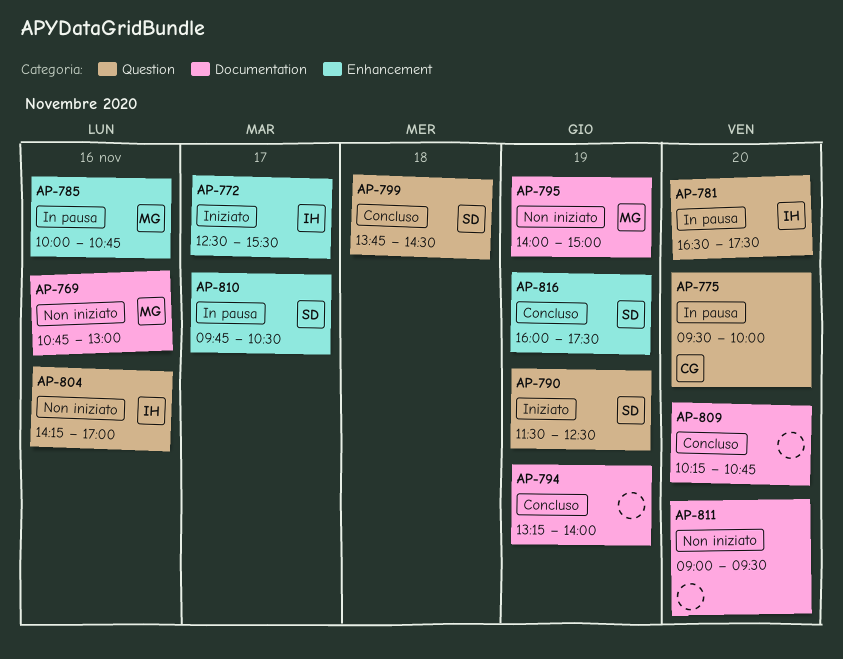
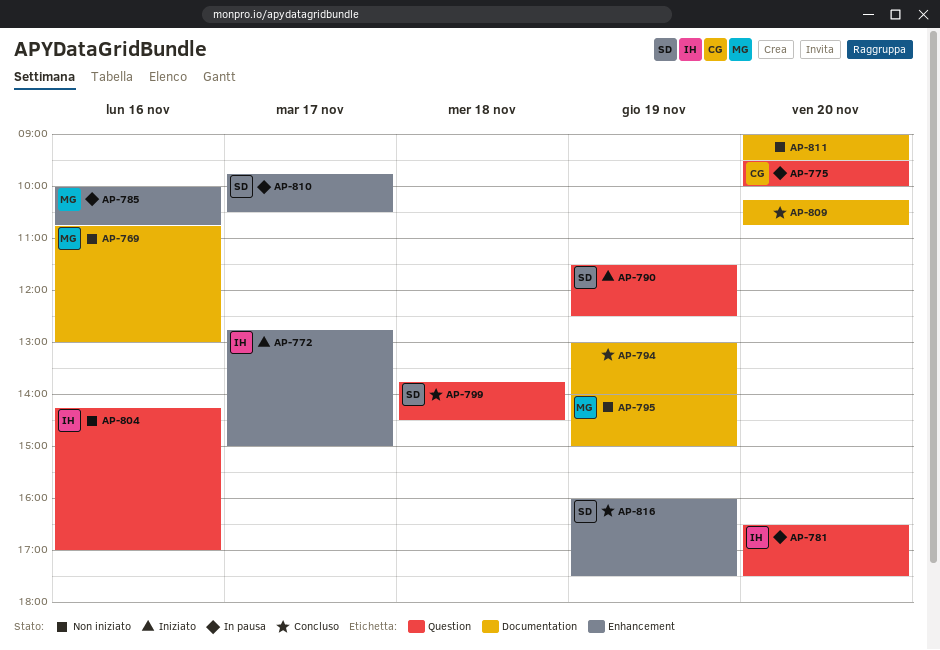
AP-772, begins: 12:30 -> 12:45
AP-772, ends: 15:30 -> 15:00
AP-794, begins: 13:15 -> 13:00

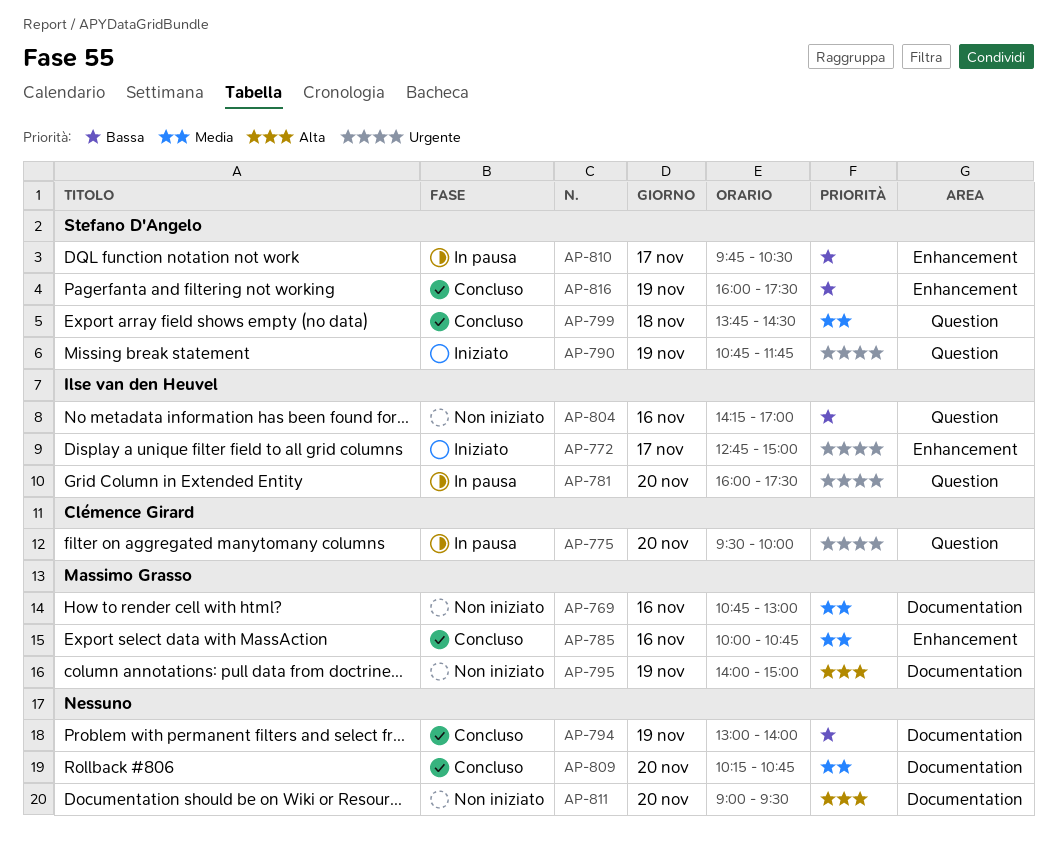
AP-781, begins: 16:30 -> 16:00
AP-785, status: In pausa -> Concluso
AP-790, begins: 11:30 -> 10:45
AP-790, ends: 12:30 -> 11:45

